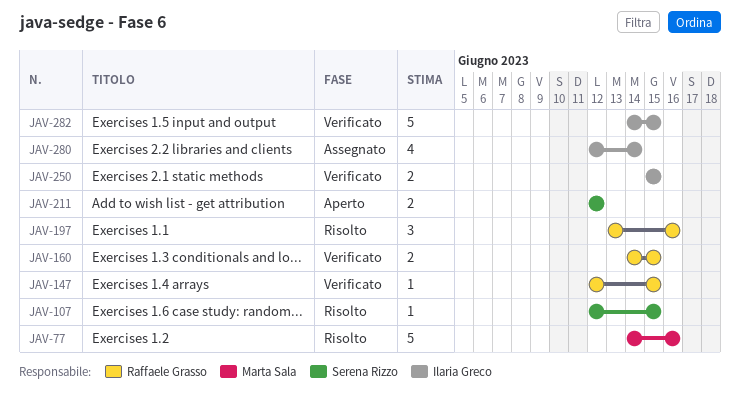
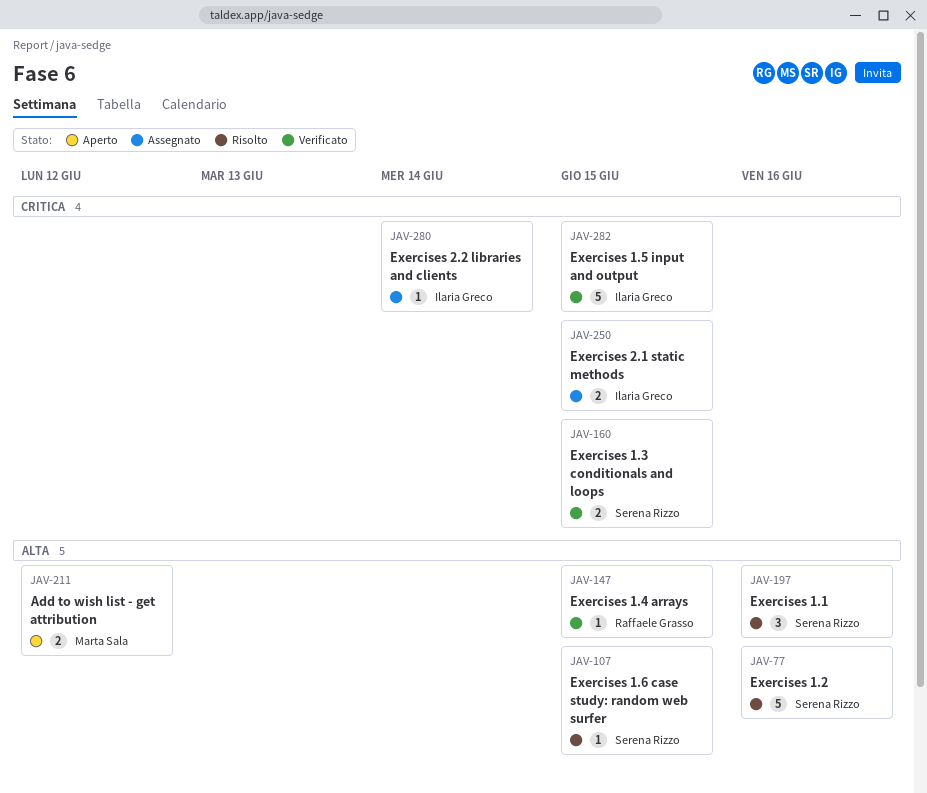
JAV-77, owner: Marta Sala -> Serena Rizzo
JAV-160, owner: Raffaele Grasso -> Serena Rizzo
JAV-197, owner: Raffaele Grasso -> Serena Rizzo
JAV-211, owner: Serena Rizzo -> Marta Sala
JAV-250, status: Verificato -> Assegnato
JAV-280, estimate: 4 -> 1

